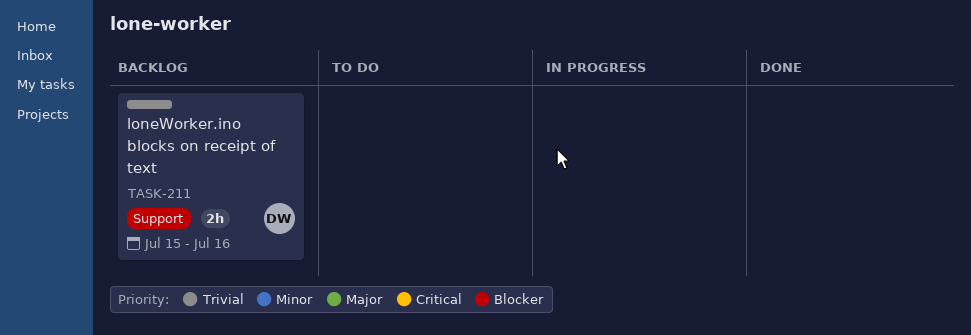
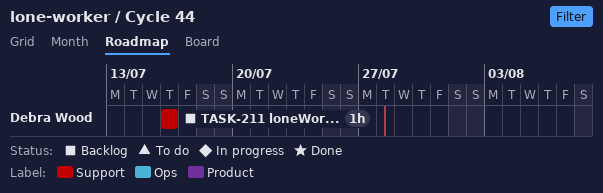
TASK-211, estimate: 2h -> 1h
TASK-211, start: Jul 15 -> Jul 16

